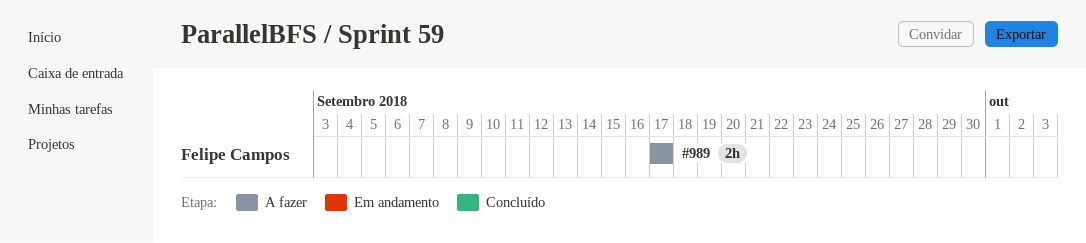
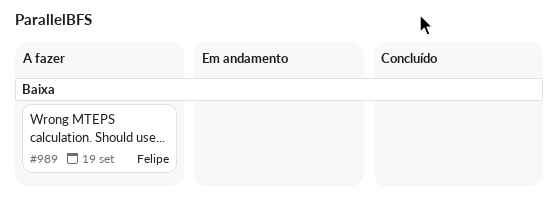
#989, due: Sep 17 -> Sep 19

